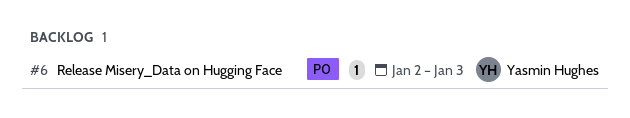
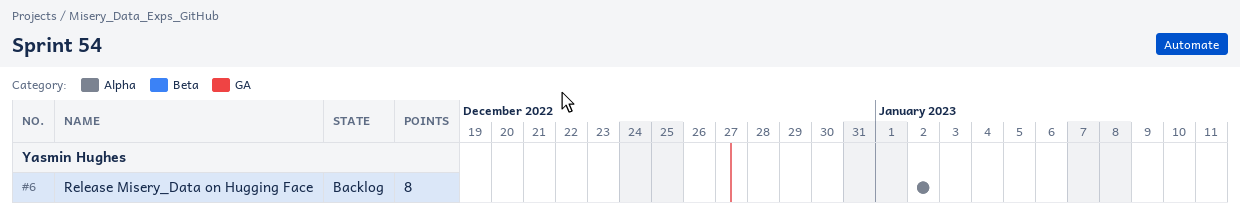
#6, estimate: 1 -> 8
#6, due: Jan 3 -> Jan 2

